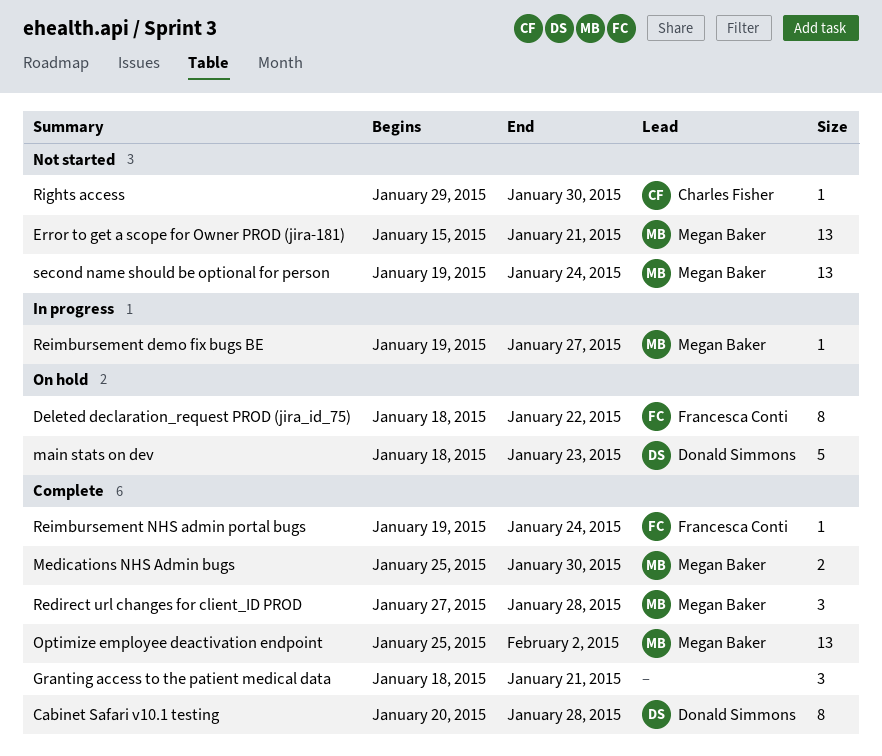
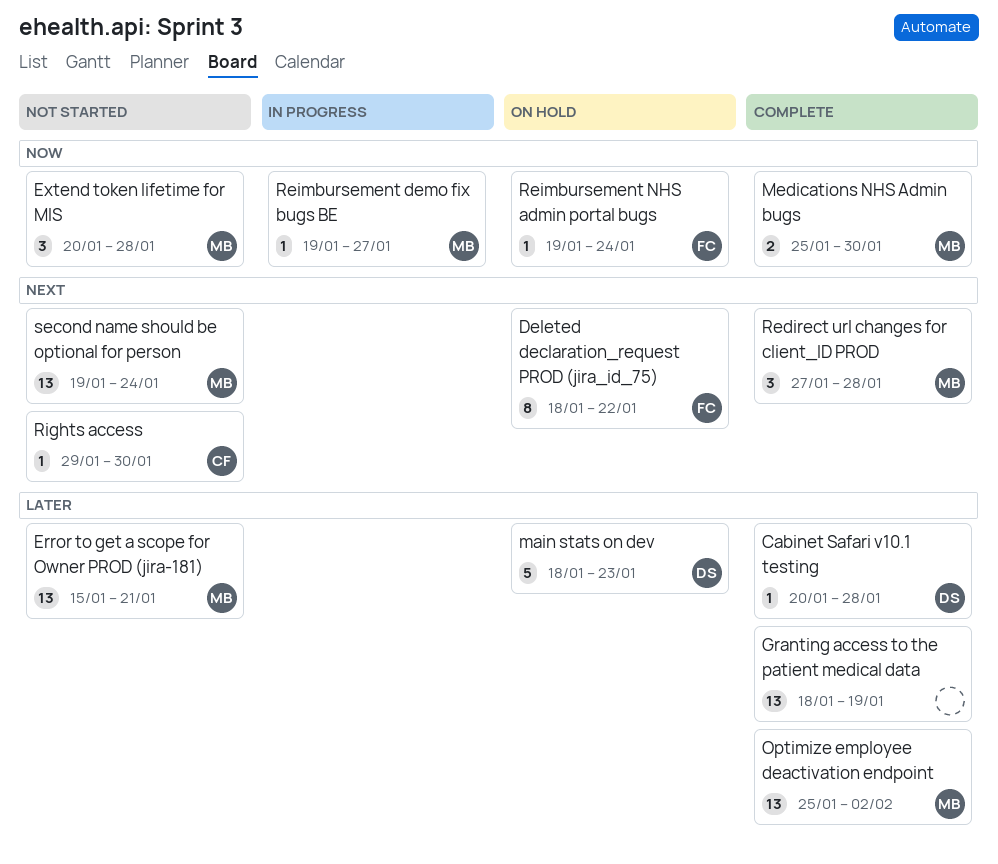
Cabinet Safari v10.1 testing, estimate: 8 -> 1
Extend token lifetime for MIS: none -> present
Granting access to the patient medical data, estimate: 3 -> 13
Granting access to the patient medical data, due: Jan 21 -> Jan 19
Reimbursement NHS admin portal bugs, status: Complete -> On hold

